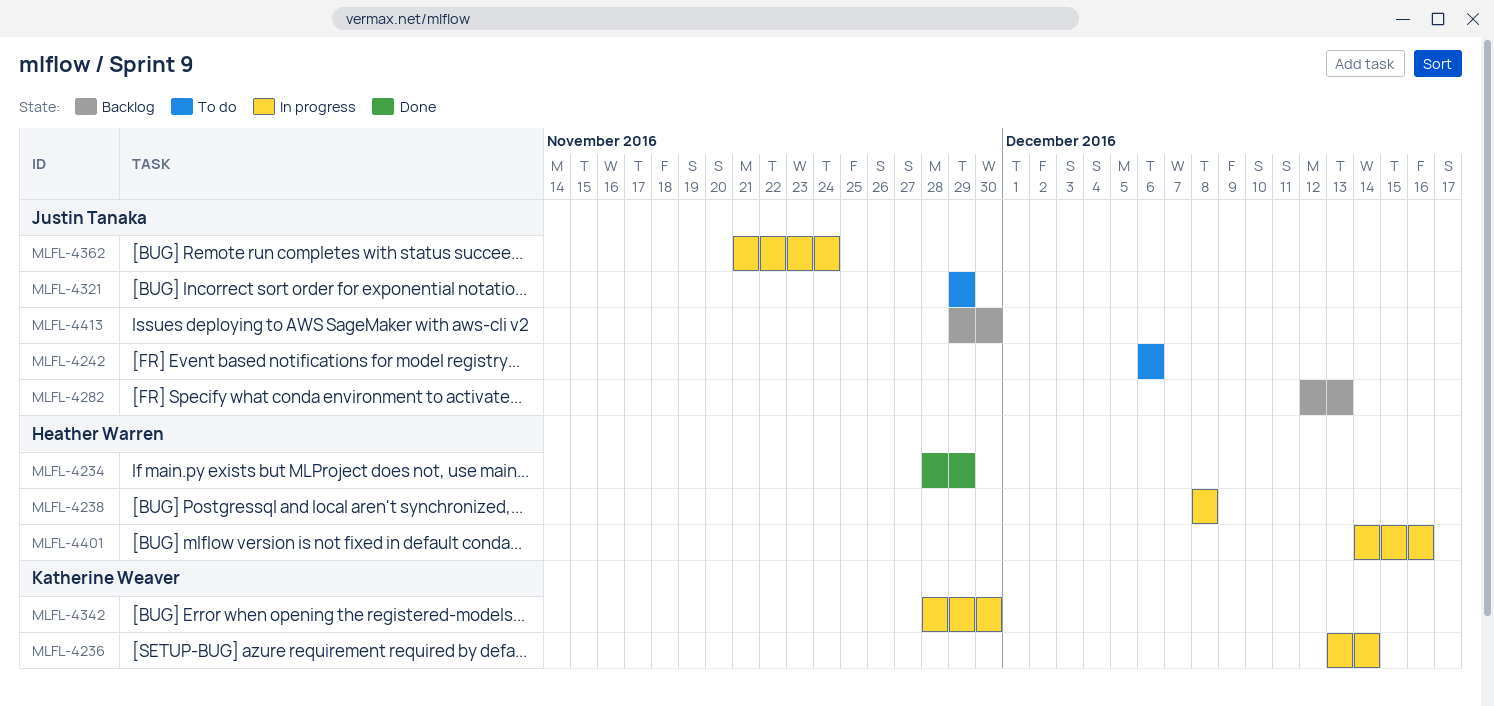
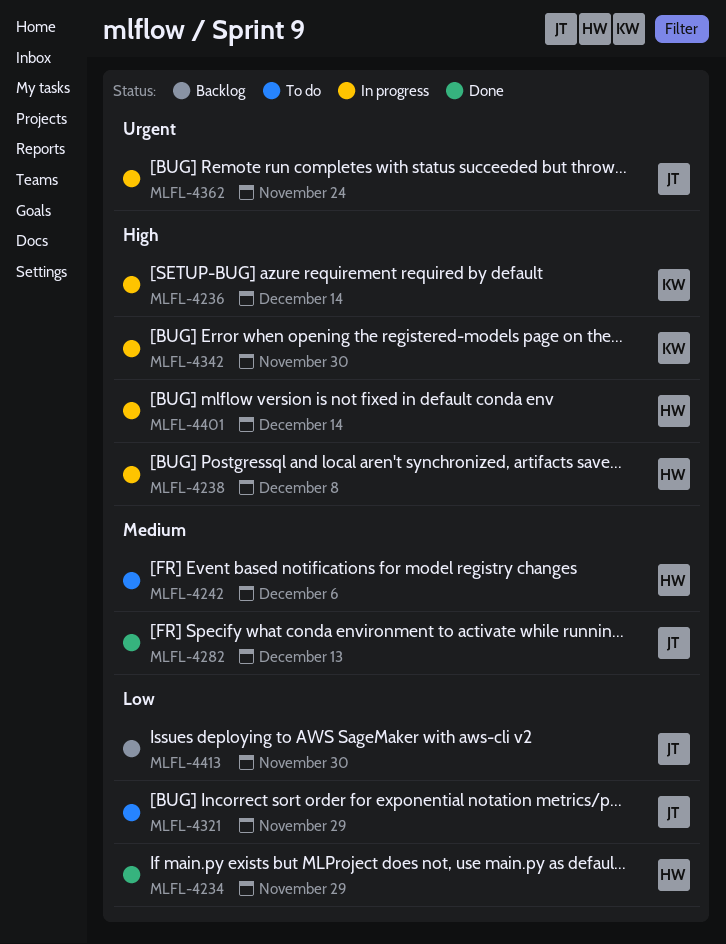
MLFL-4242, owner: Justin Tanaka -> Heather Warren
MLFL-4282, status: Backlog -> Done
MLFL-4401, due: Dec 16 -> Dec 14

